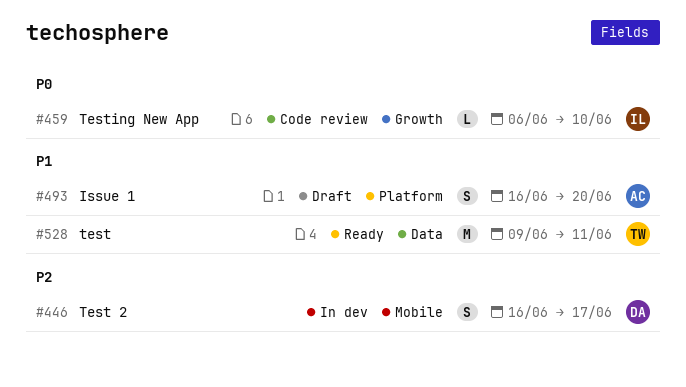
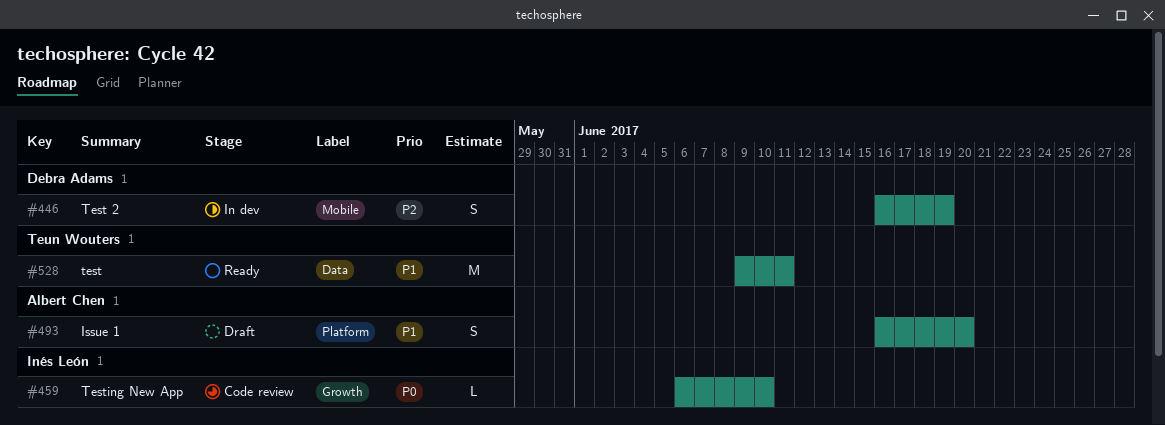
#446, due: Jun 17 -> Jun 19

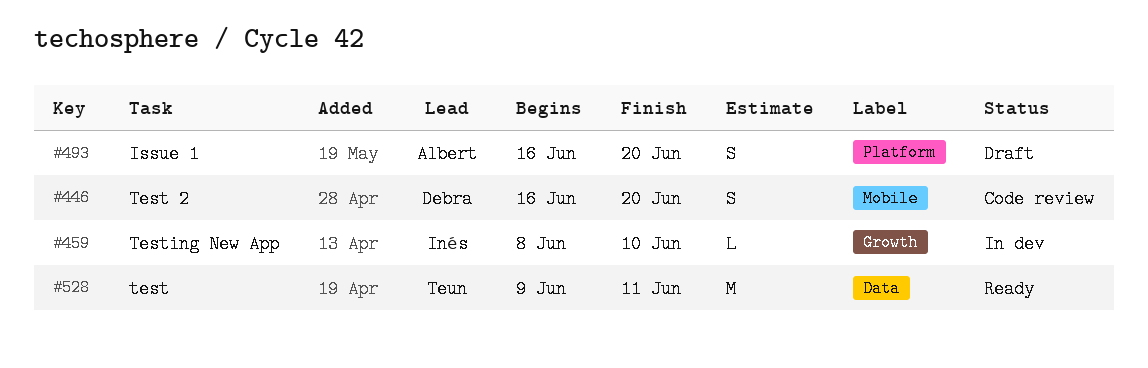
#446, status: In dev -> Code review
#446, due: Jun 19 -> Jun 20
#459, status: Code review -> In dev
#459, start: Jun 6 -> Jun 8

